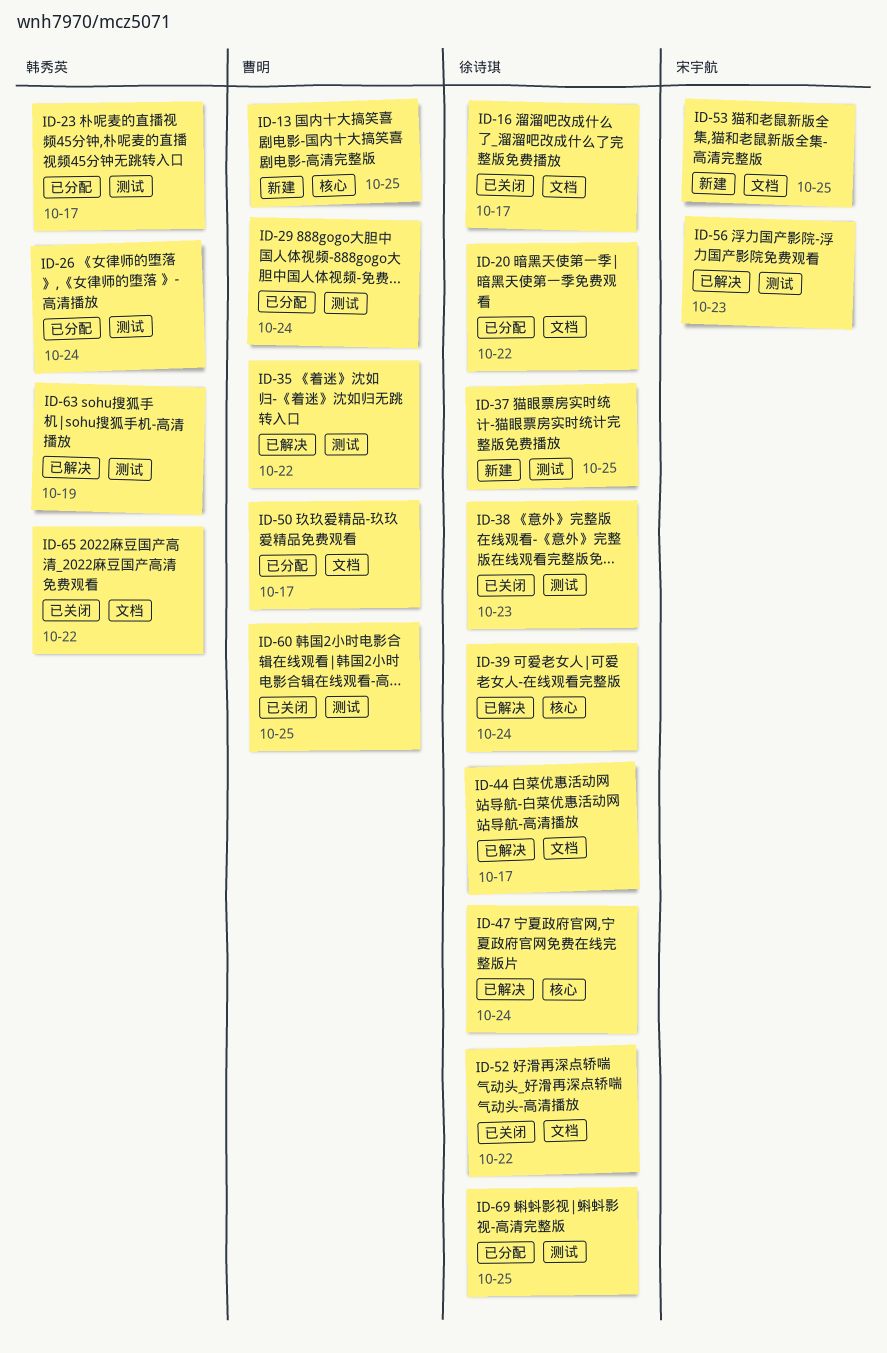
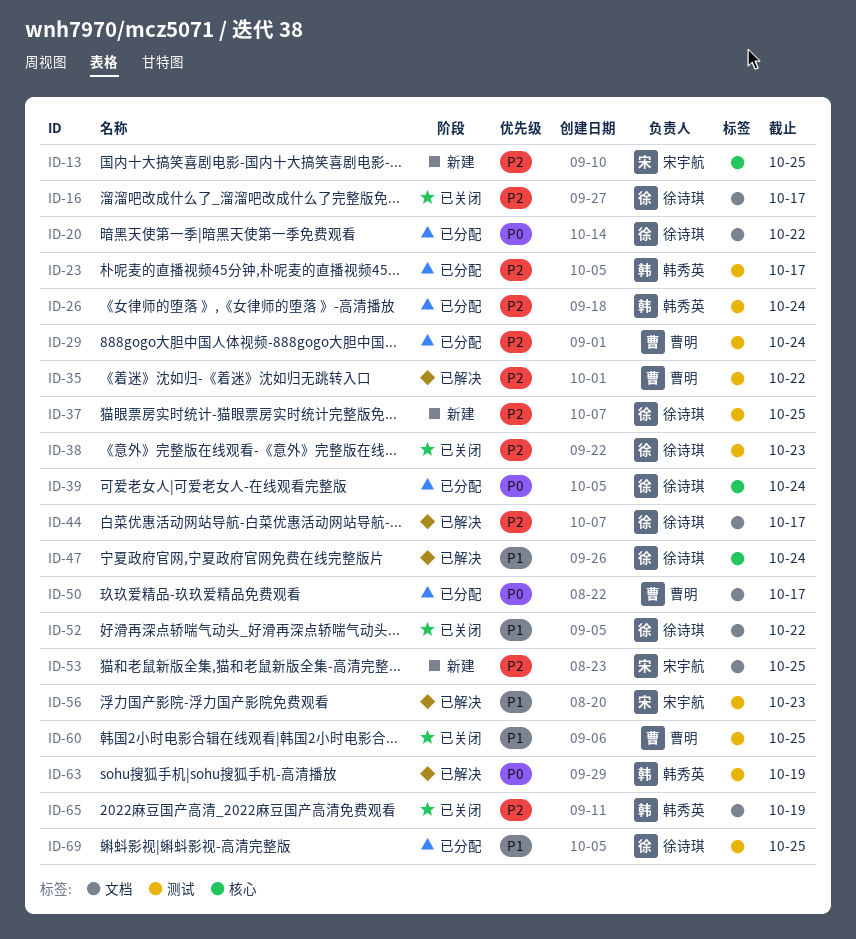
ID-13, owner: 曹明 -> 宋宇航
ID-39, status: 已解决 -> 已分配
ID-65, due: Oct 22 -> Oct 19

